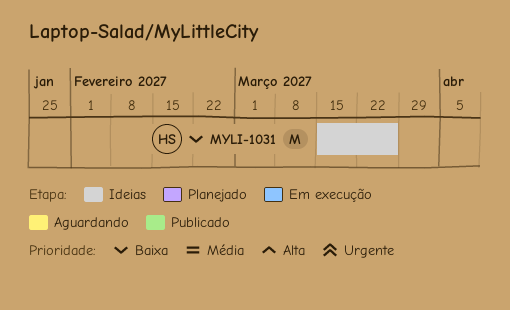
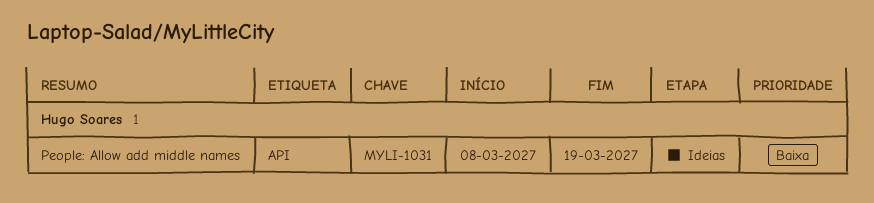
MYLI-1031, start: Mar 15 -> Mar 8
MYLI-1031, due: Mar 26 -> Mar 19

